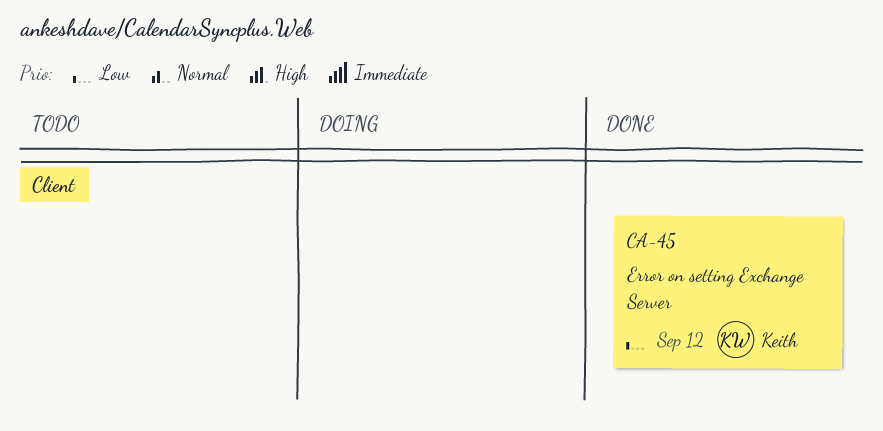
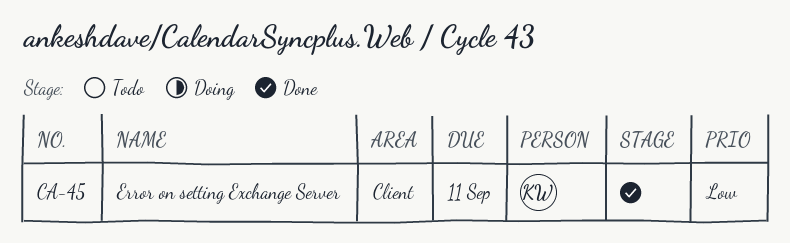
CA-45, due: Sep 12 -> Sep 11

